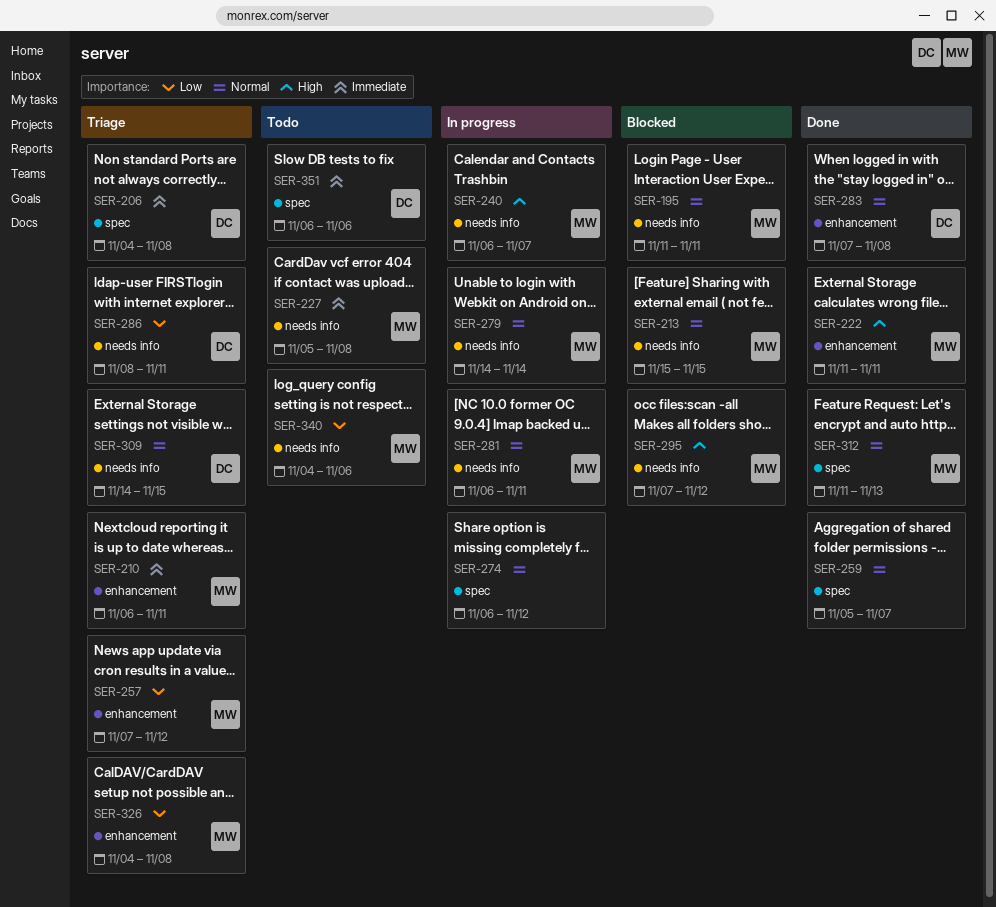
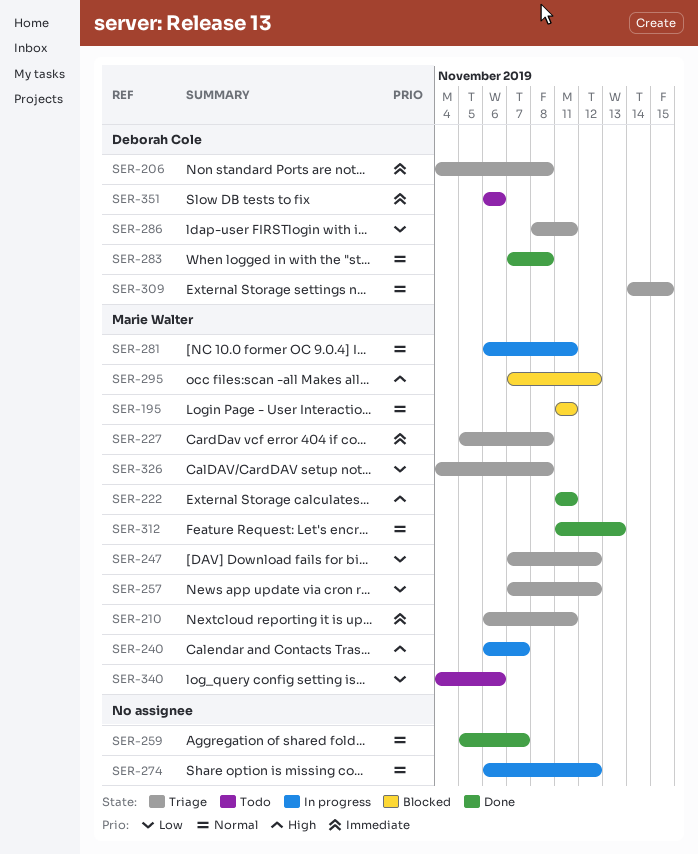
SER-213: present -> none
SER-227, status: Todo -> Triage
SER-247: none -> present
SER-279: present -> none

